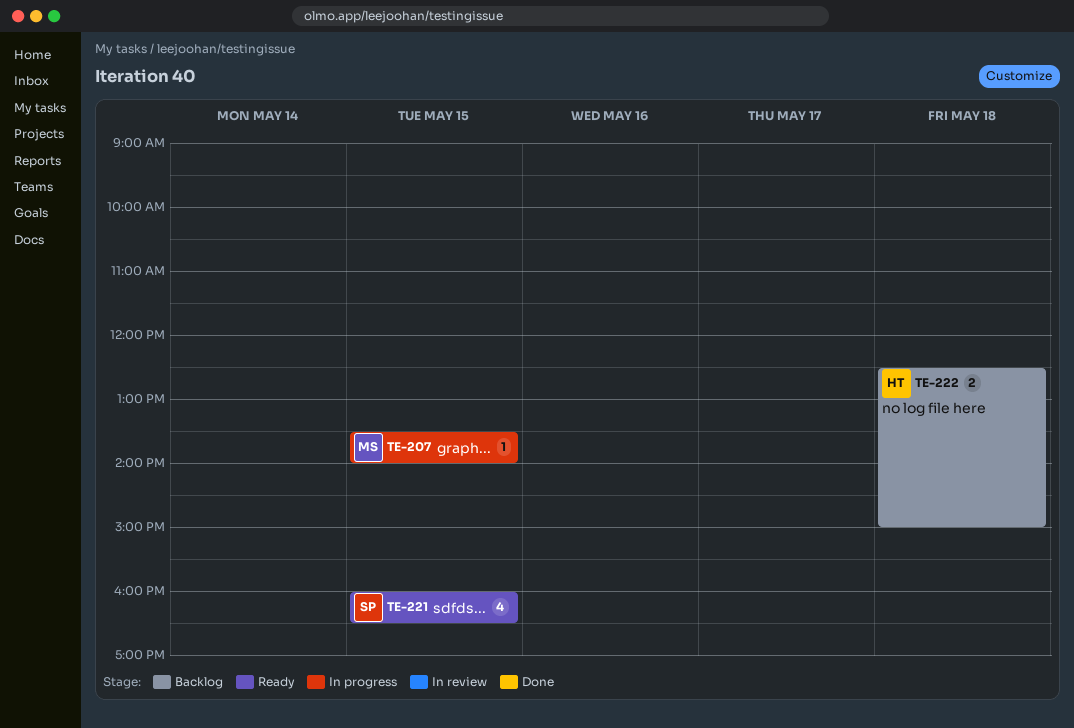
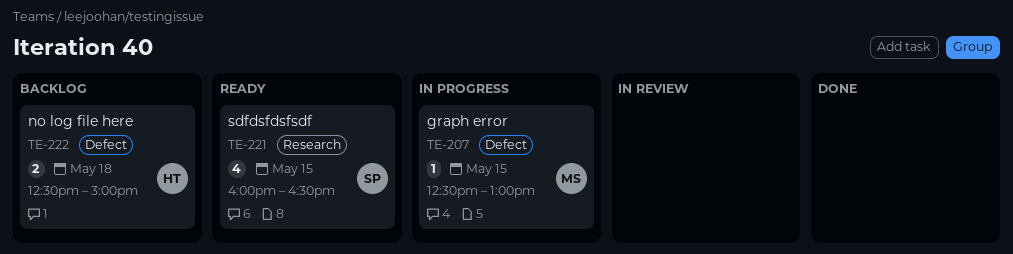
TE-207, begins: 13:30 -> 12:30
TE-207, ends: 14:00 -> 13:00

